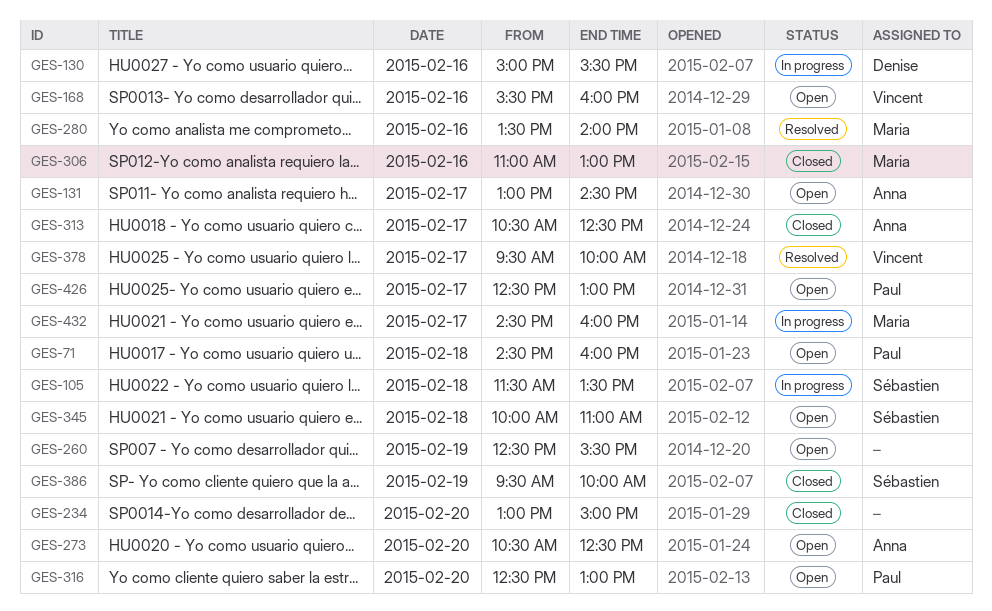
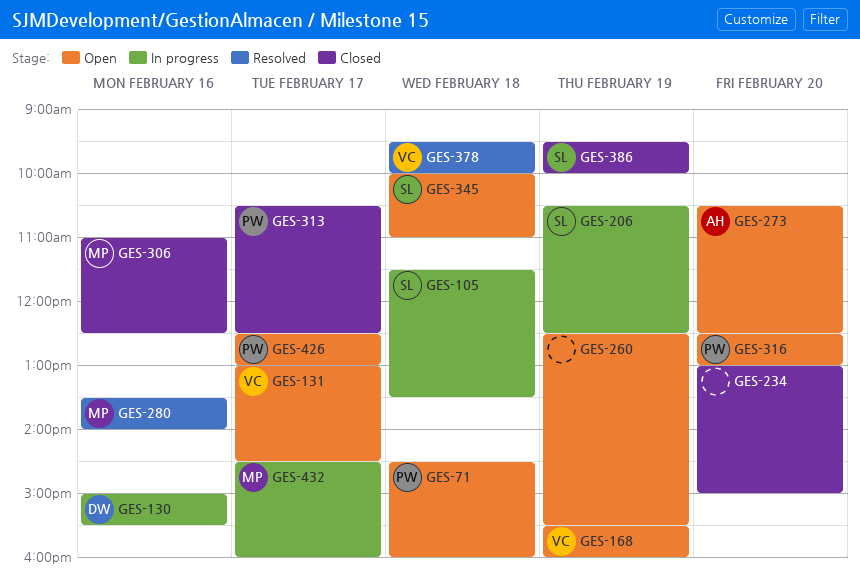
GES-131, owner: Anna -> Vincent
GES-168, day: Feb 16 -> Feb 19
GES-206: none -> present
GES-306, ends: 13:00 -> 12:30
GES-313, owner: Anna -> Paul
GES-378, day: Feb 17 -> Feb 18

